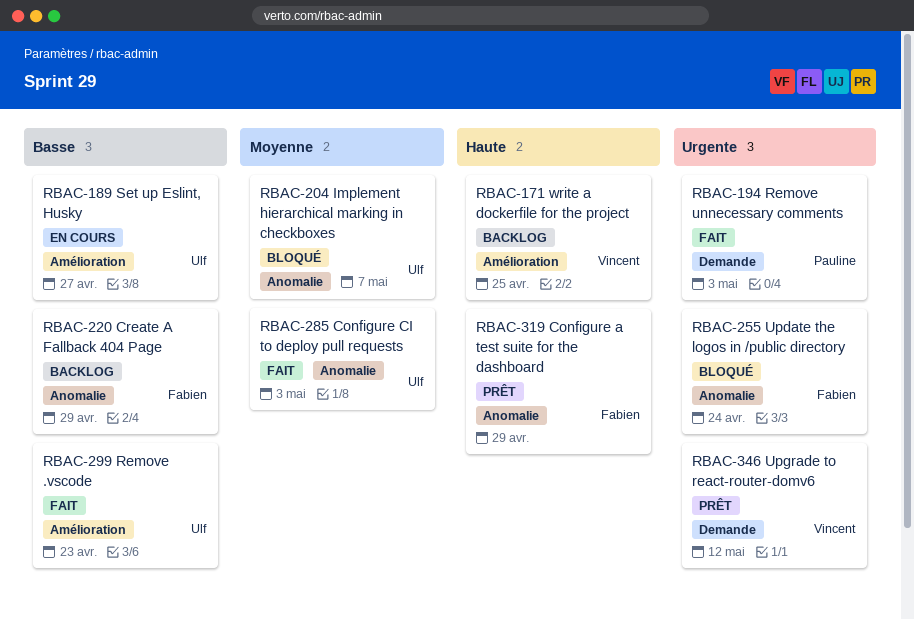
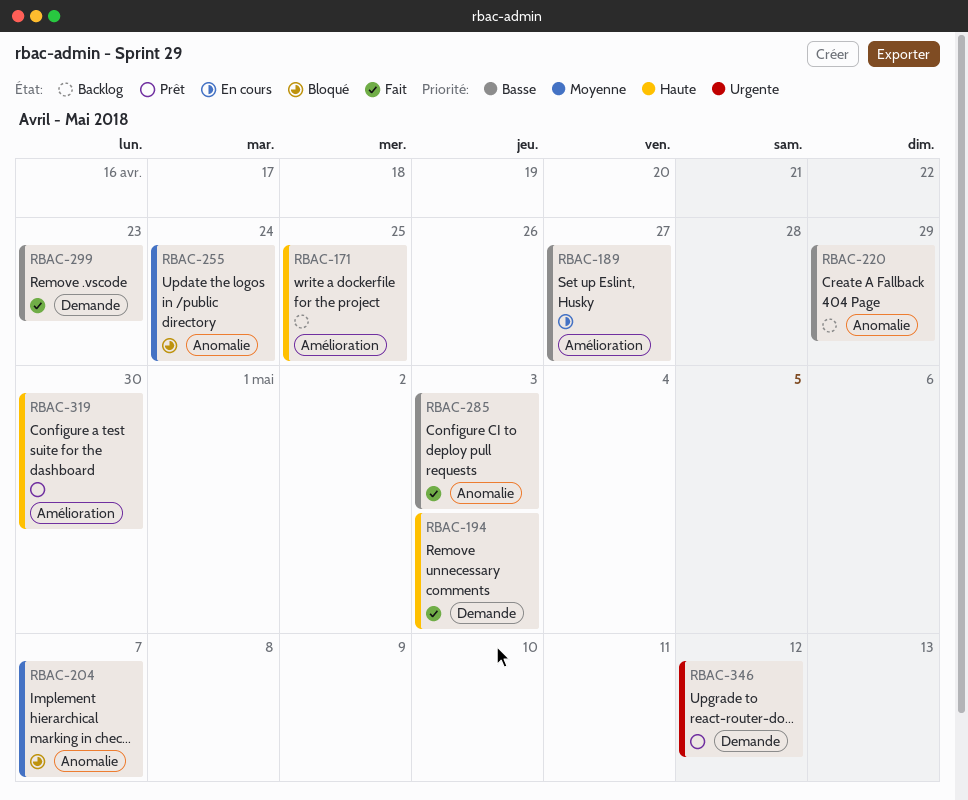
RBAC-194, priority: Urgente -> Haute
RBAC-255, priority: Urgente -> Moyenne
RBAC-285, priority: Moyenne -> Basse
RBAC-299, label: Amélioration -> Demande
RBAC-319, label: Anomalie -> Amélioration
RBAC-319, due: Apr 29 -> Apr 30

